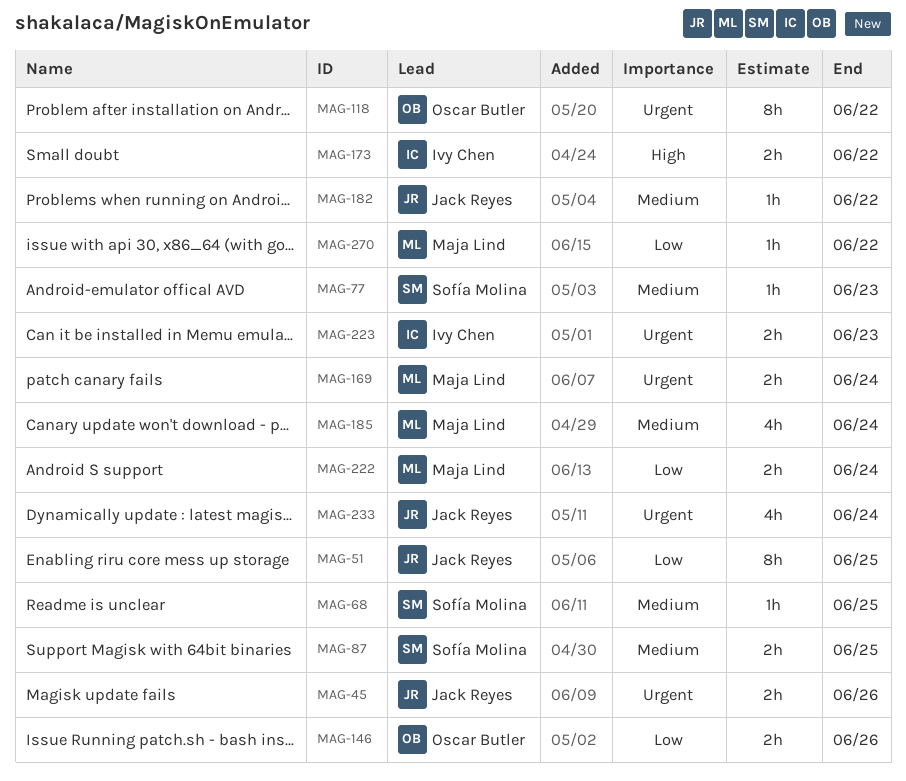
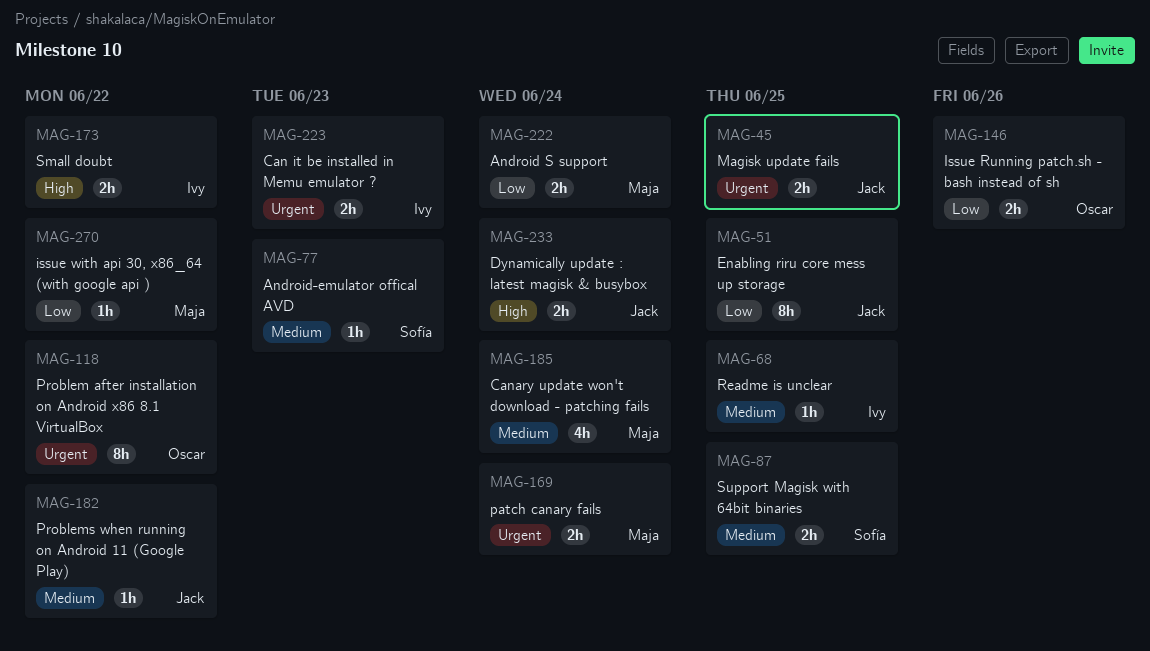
MAG-45, due: Jun 26 -> Jun 25
MAG-68, owner: Sofía Molina -> Ivy Chen
MAG-233, priority: Urgent -> High
MAG-233, estimate: 4h -> 2h

